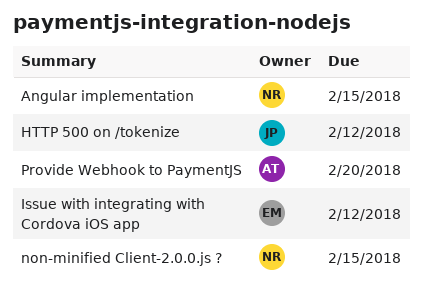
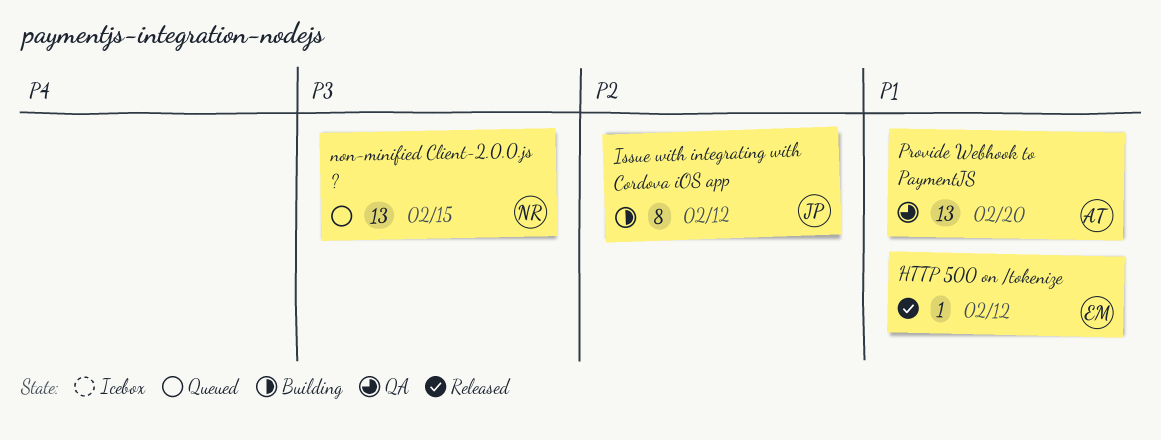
Angular implementation: present -> none
HTTP 500 on /tokenize, owner: JP -> EM
Issue with integrating with Cordova iOS app, owner: EM -> JP

